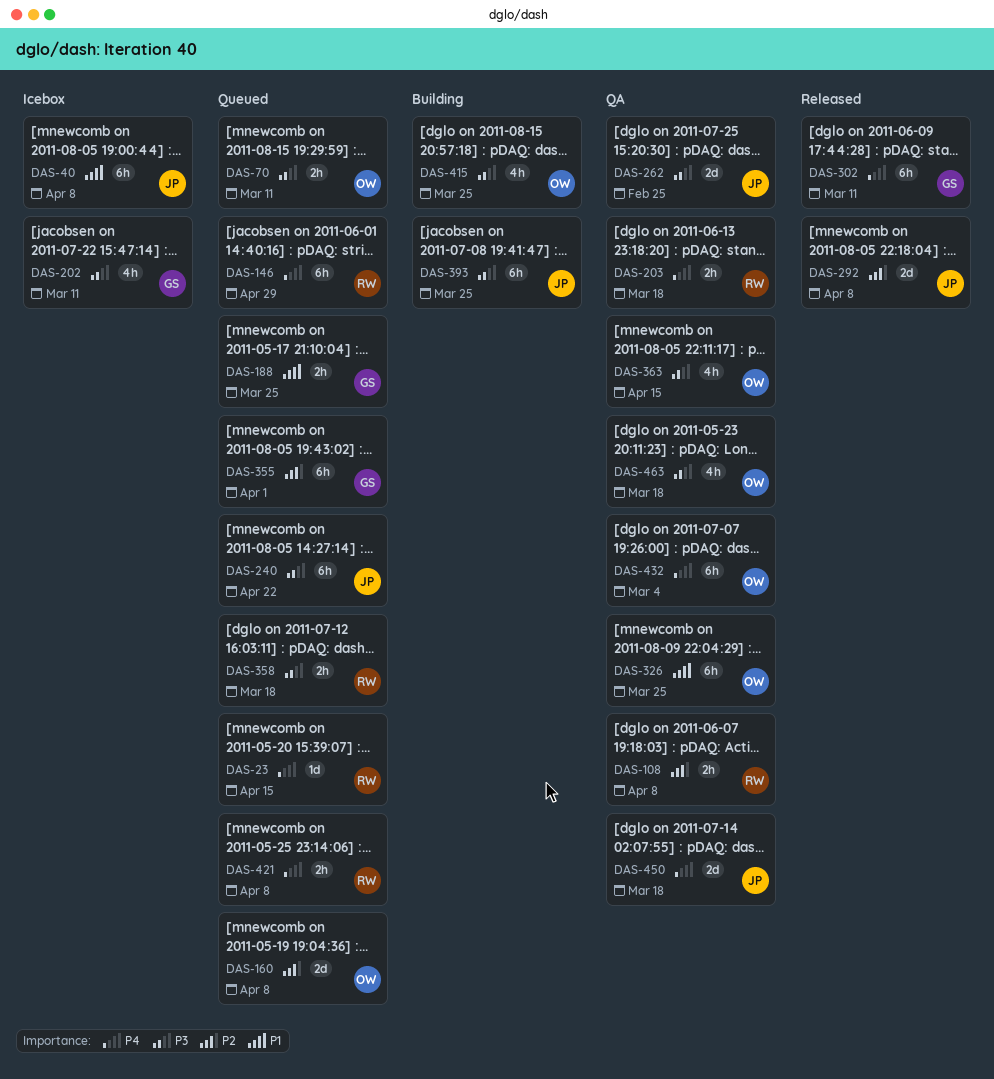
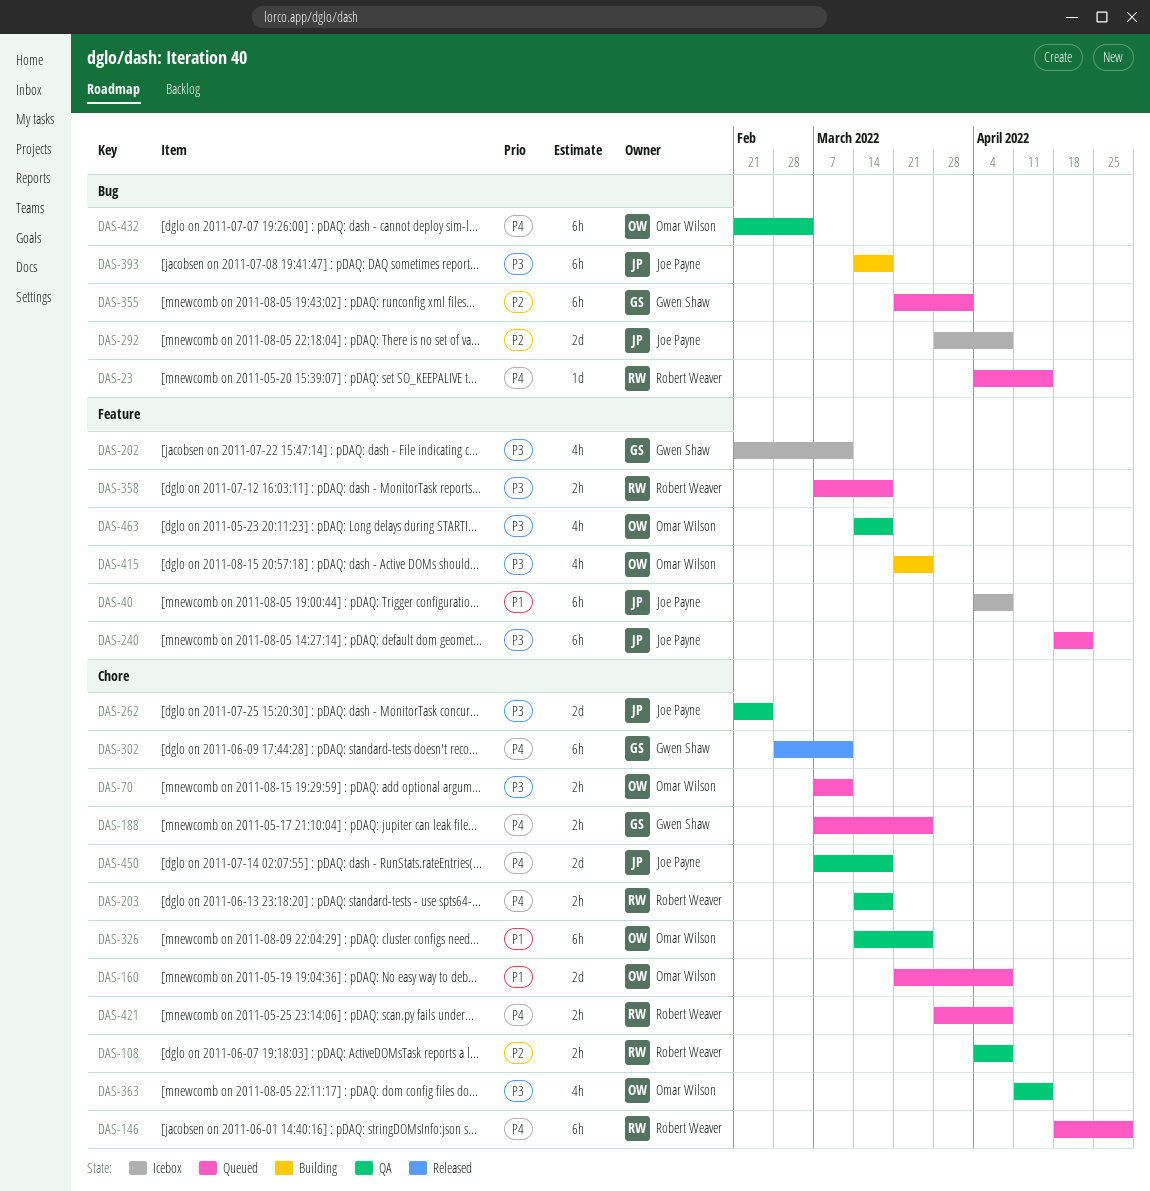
DAS-160, priority: P2 -> P1
DAS-188, priority: P1 -> P4
DAS-292, status: Released -> Icebox
DAS-393, due: Mar 25 -> Mar 18

